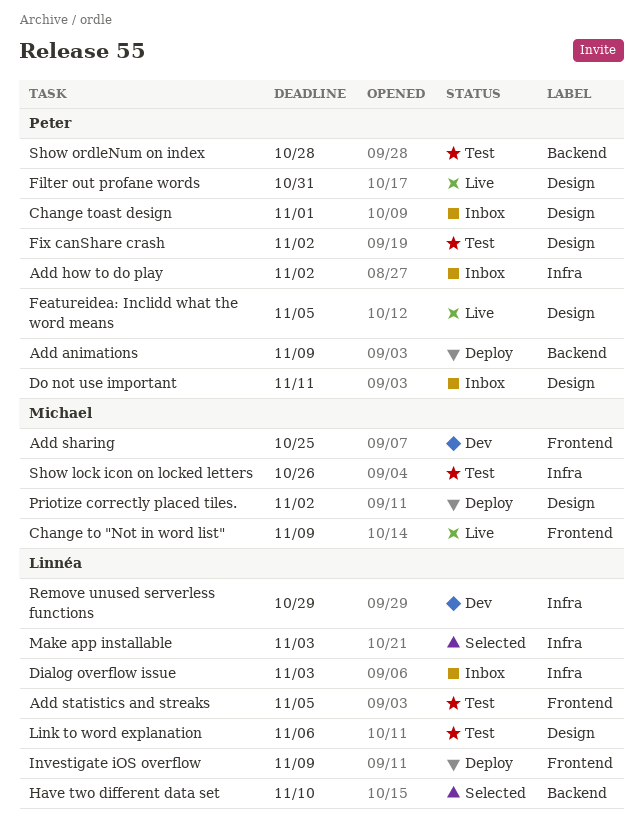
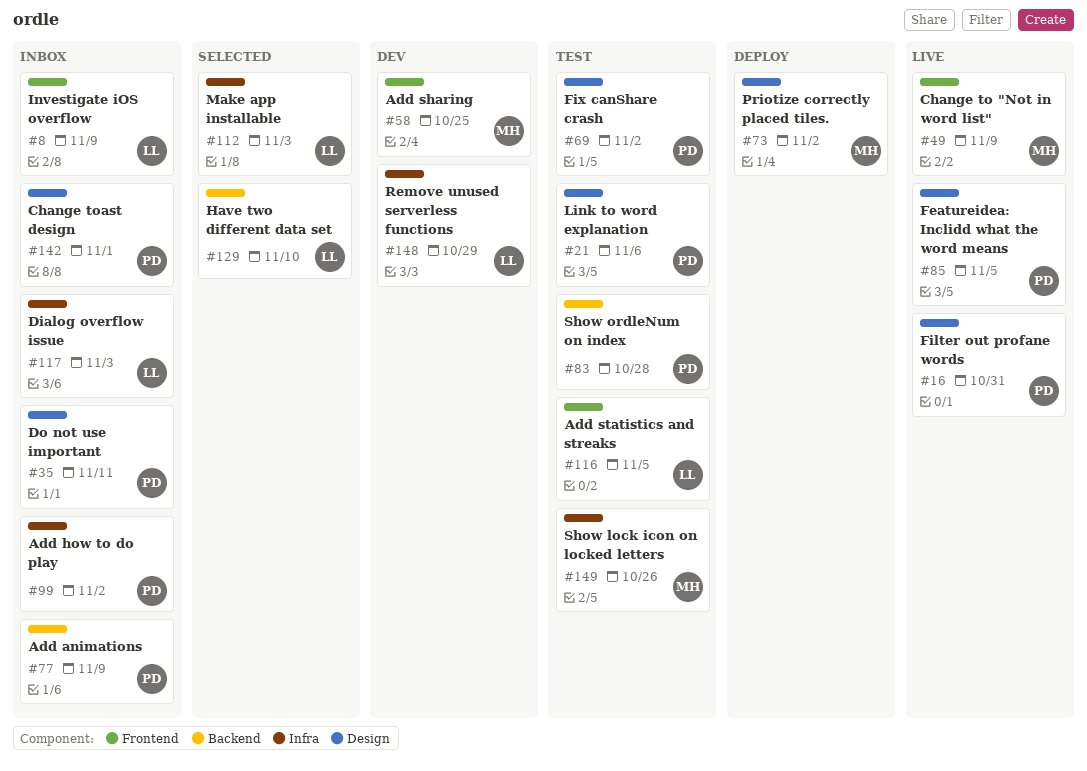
Add animations, status: Deploy -> Inbox
Investigate iOS overflow, status: Deploy -> Inbox
Link to word explanation, owner: Linnéa -> Peter

